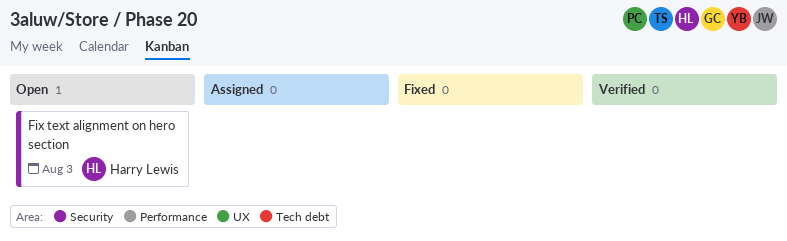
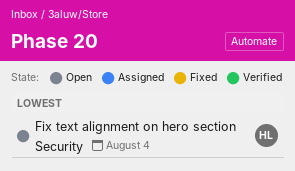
Fix text alignment on hero section, due: Aug 3 -> Aug 4

